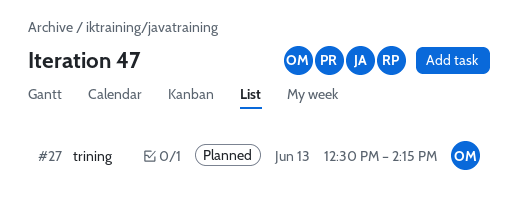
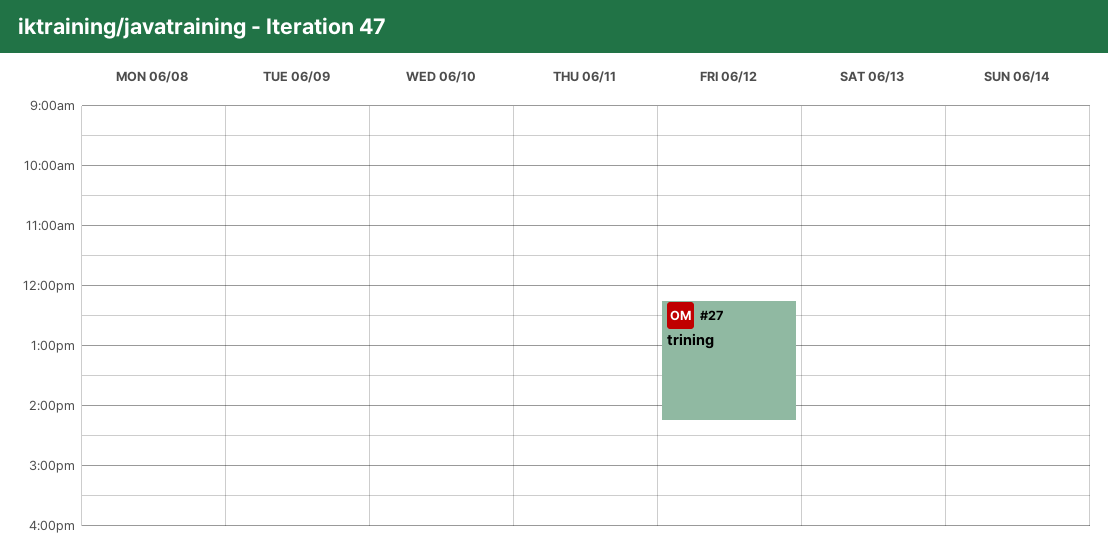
#27, day: Jun 13 -> Jun 12
#27, begins: 12:30 -> 12:15

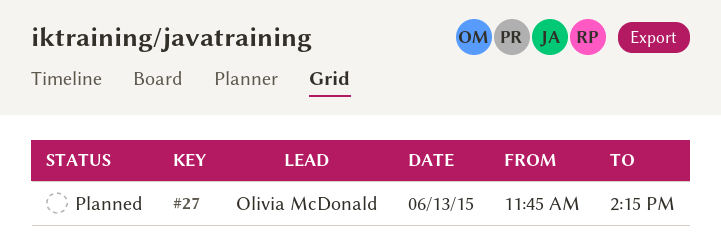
#27, day: Jun 12 -> Jun 13
#27, begins: 12:15 -> 11:45

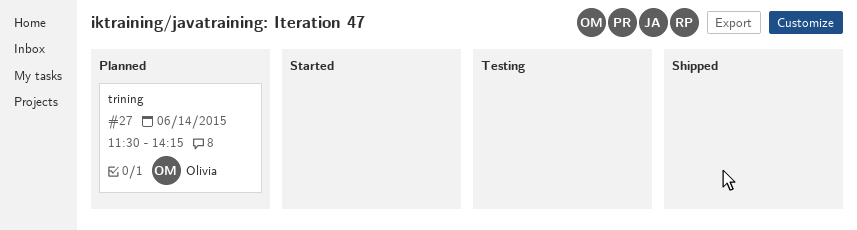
#27, day: Jun 13 -> Jun 14
#27, begins: 11:45 -> 11:30

